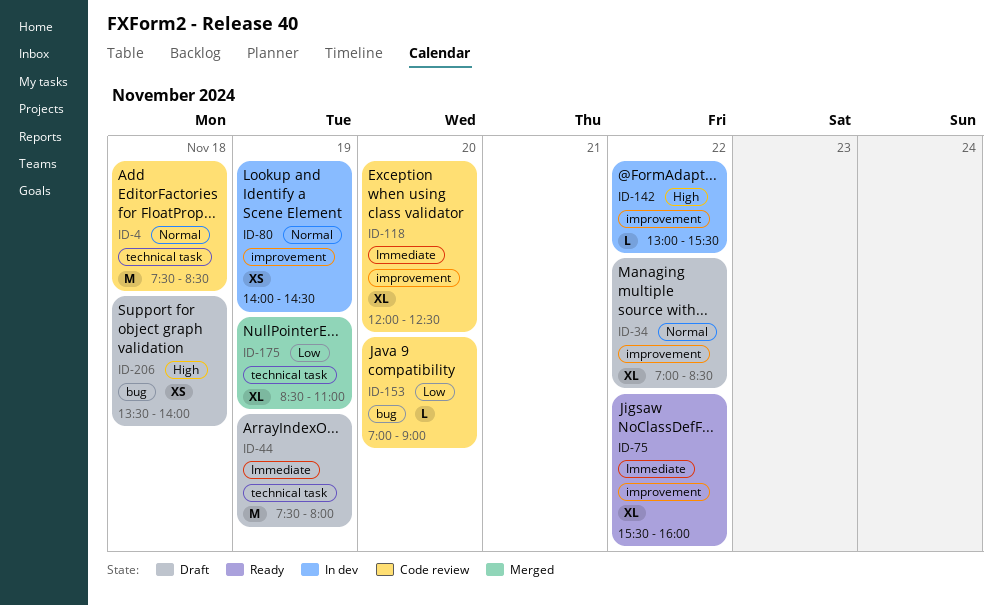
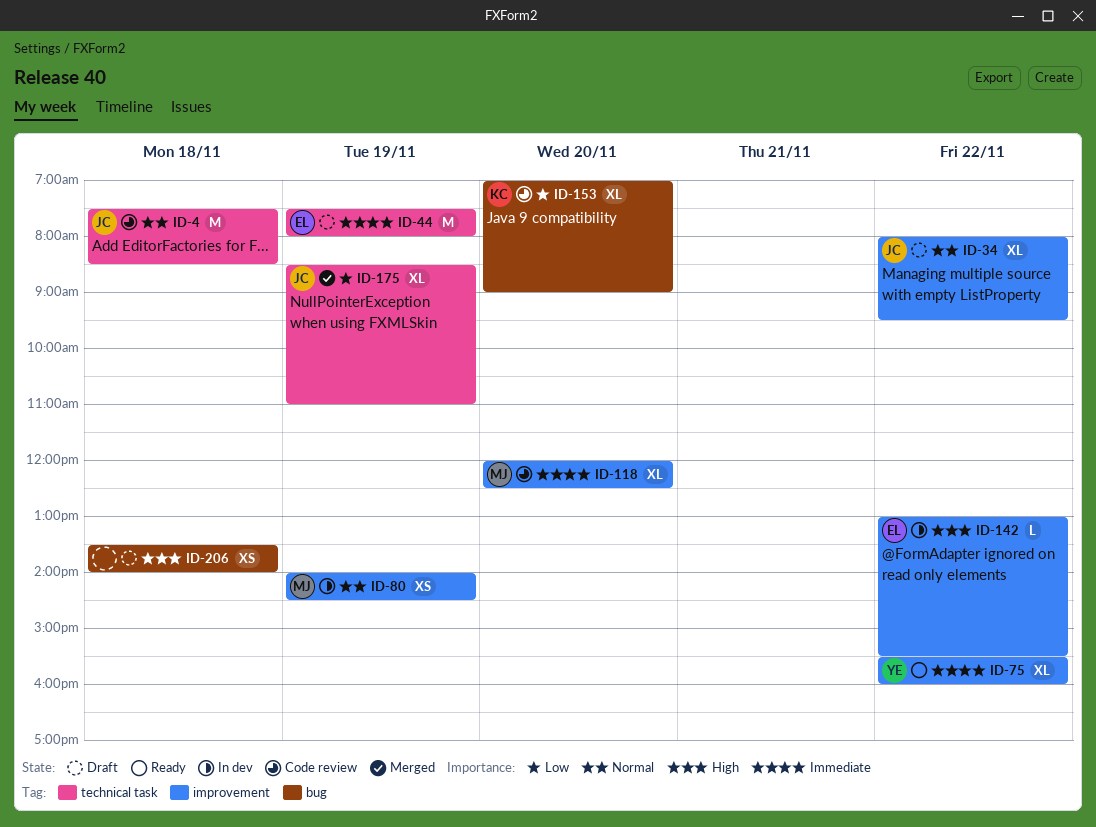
ID-34, begins: 07:00 -> 08:00
ID-34, ends: 08:30 -> 09:30
ID-153, estimate: L -> XL

